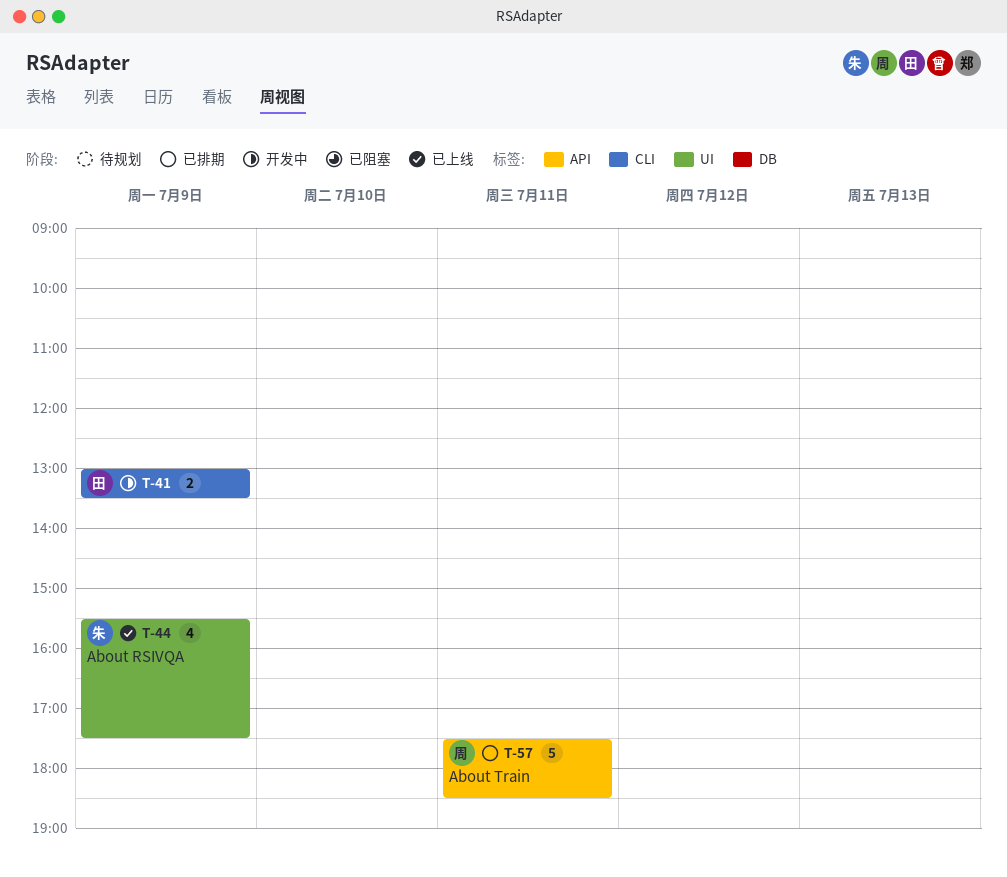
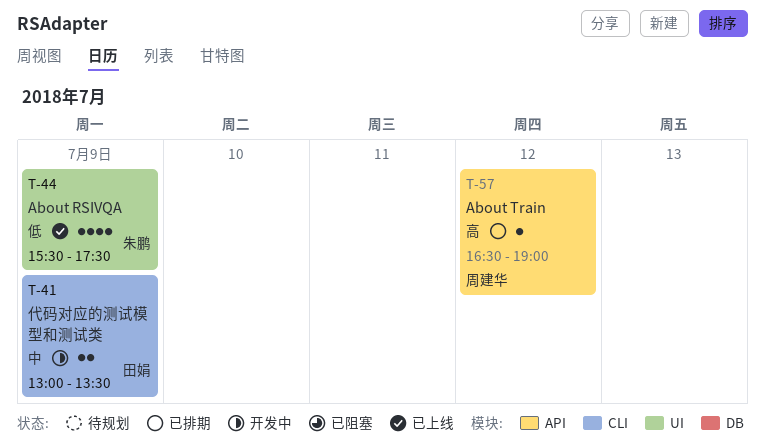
T-57, estimate: 5 -> 1
T-57, day: Jul 11 -> Jul 12
T-57, begins: 17:30 -> 16:30
T-57, ends: 18:30 -> 19:00

